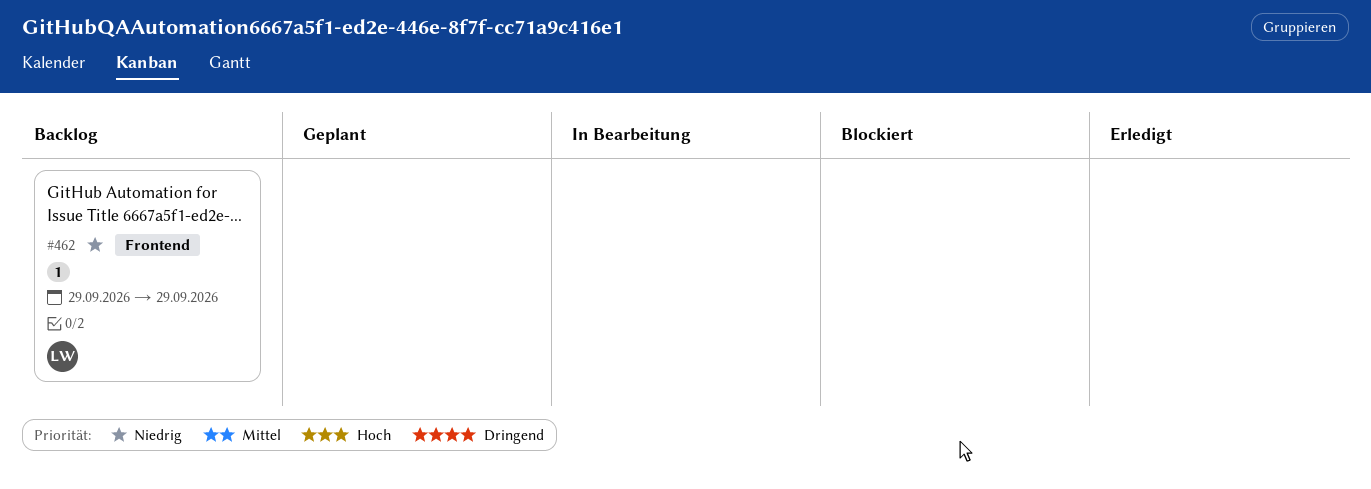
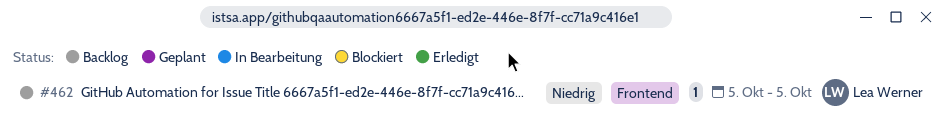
#462, start: Sep 29 -> Oct 5
#462, due: Sep 29 -> Oct 5

